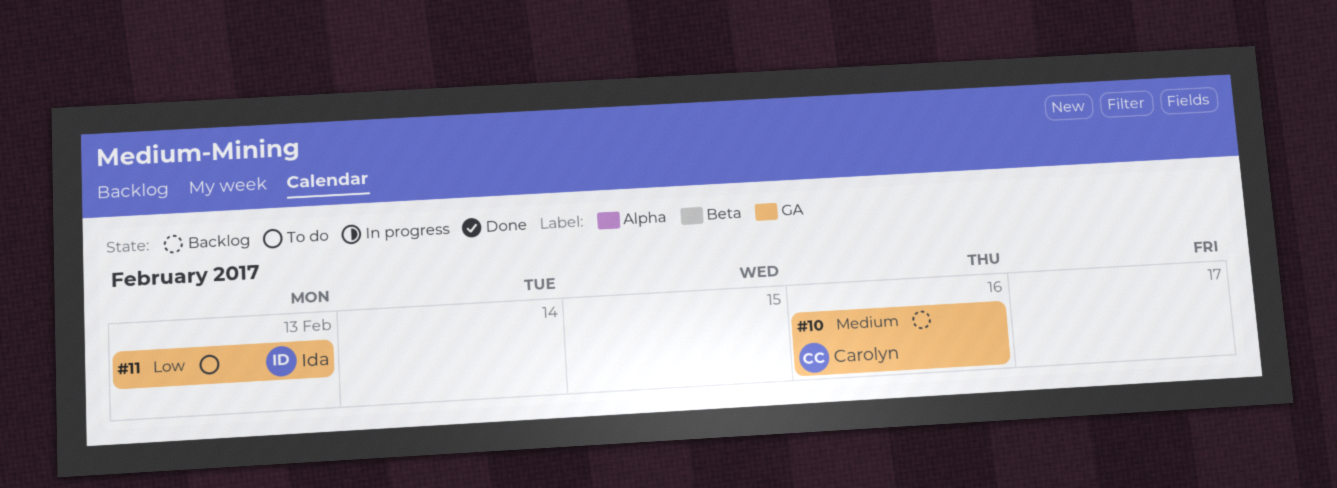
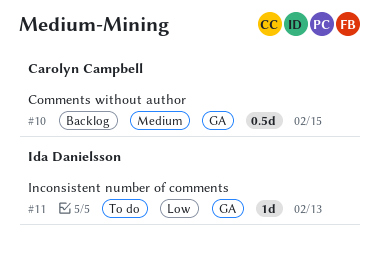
#10, due: Feb 16 -> Feb 15

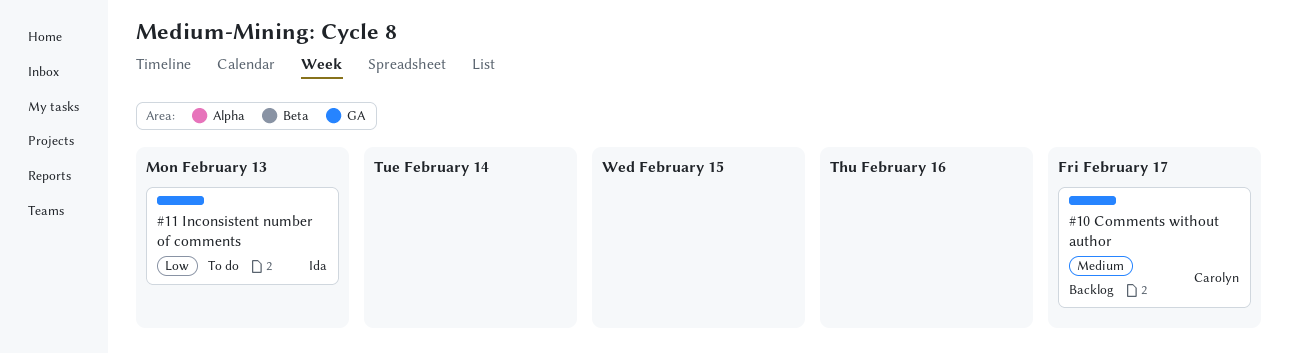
#10, due: Feb 15 -> Feb 17

